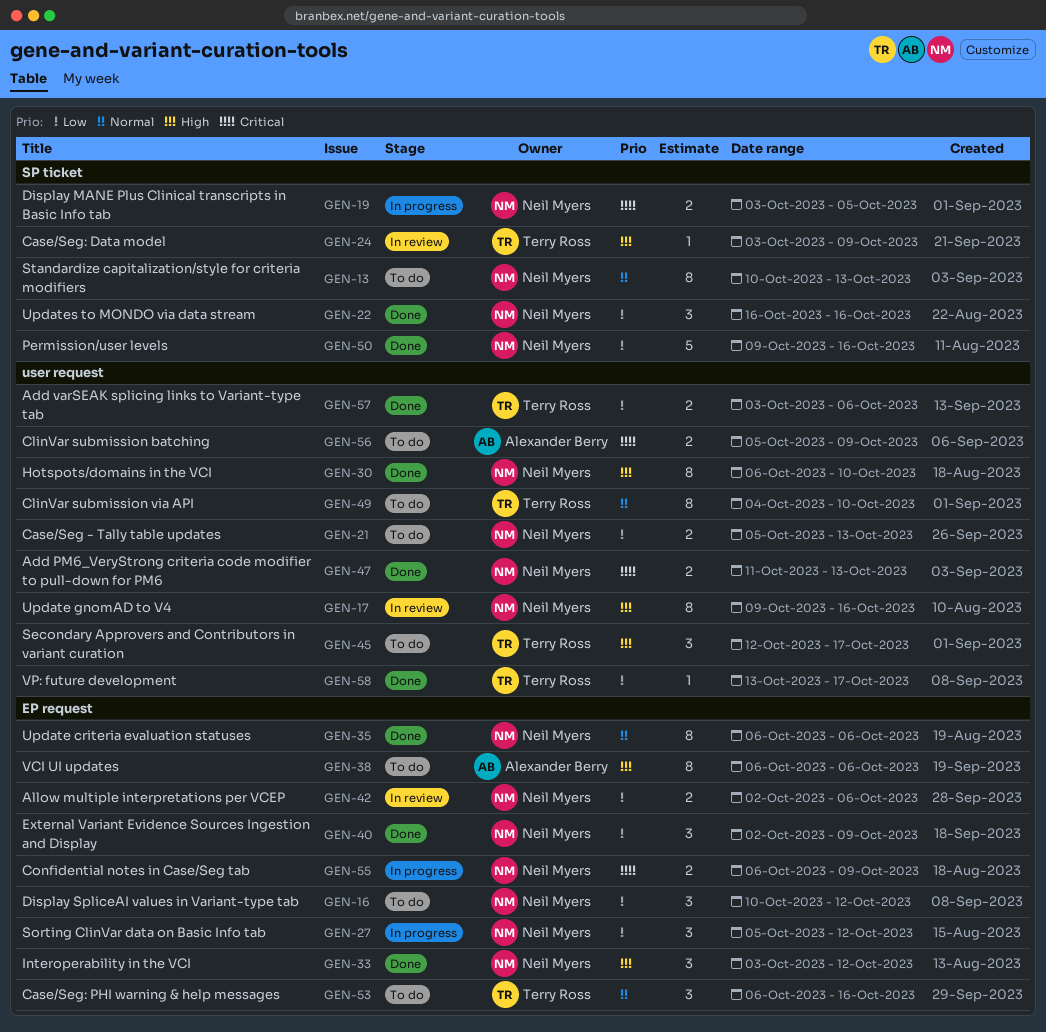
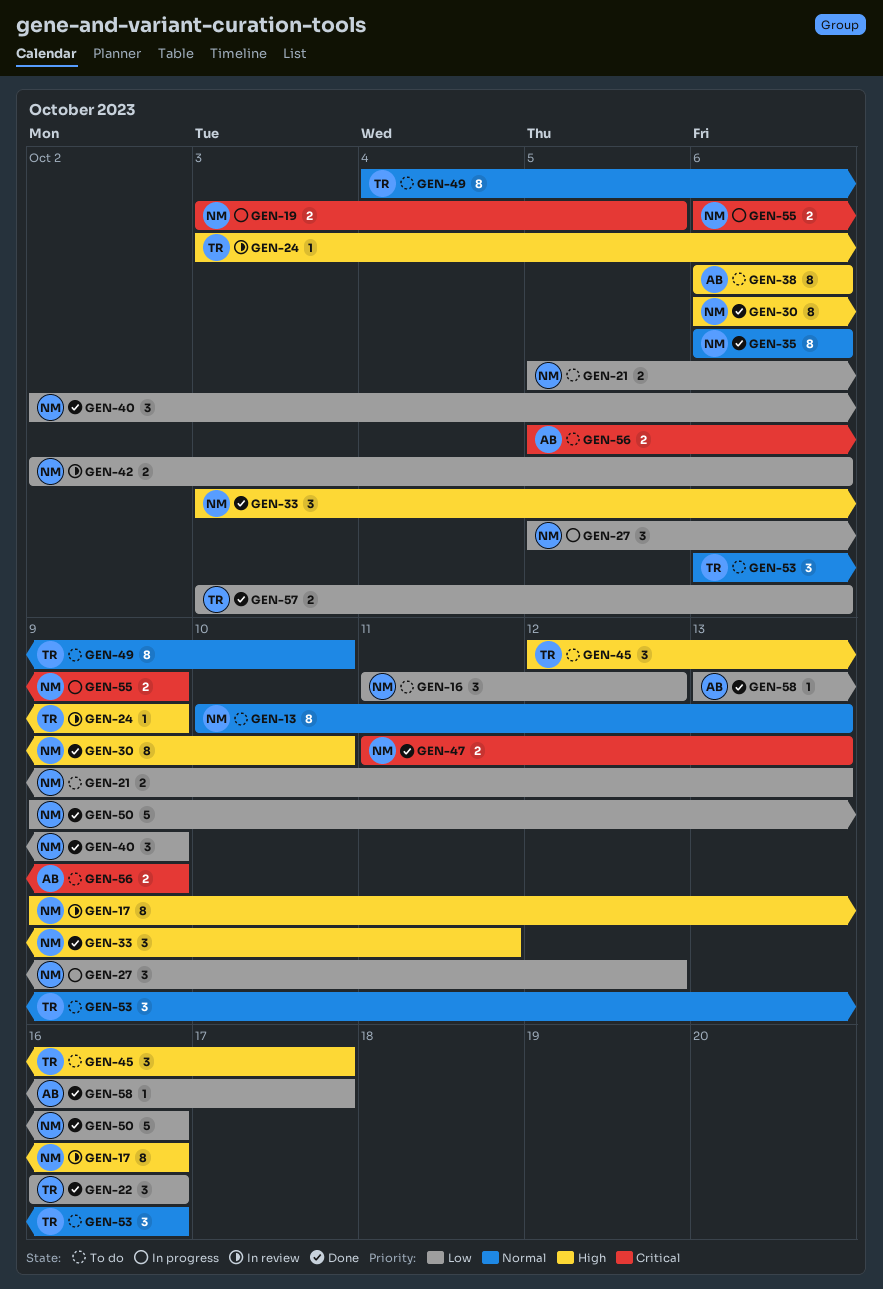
GEN-16, start: Oct 10 -> Oct 11
GEN-22, owner: Neil Myers -> Terry Ross
GEN-33, due: Oct 12 -> Oct 11
GEN-58, owner: Terry Ross -> Alexander Berry

